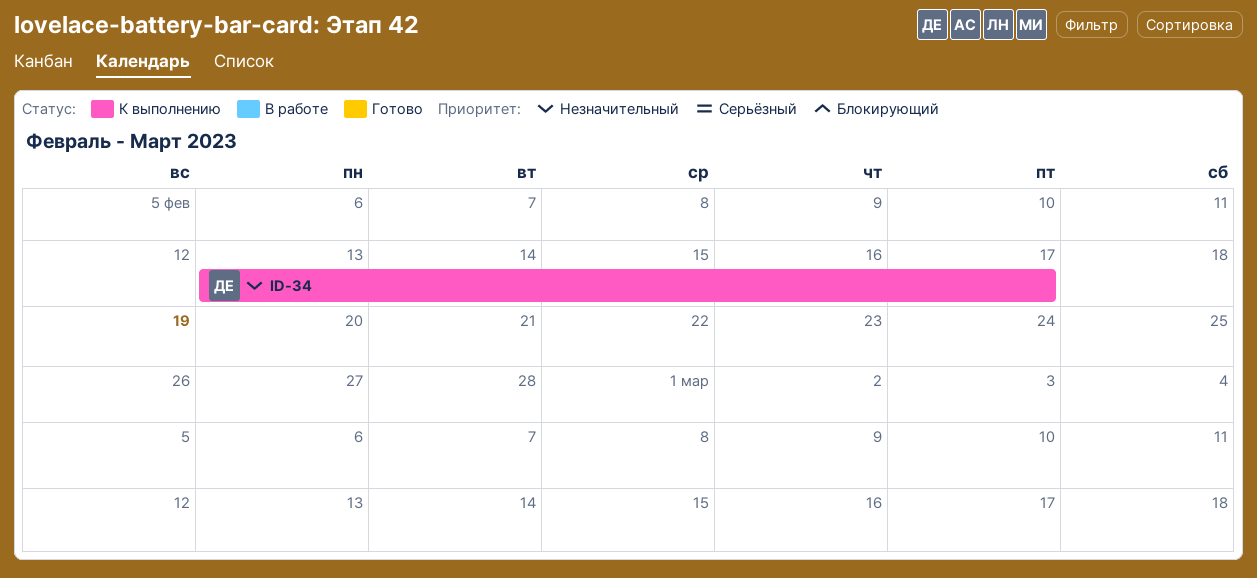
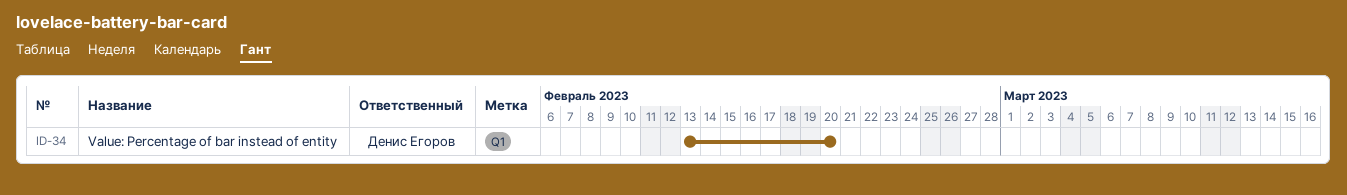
ID-34, due: Feb 17 -> Feb 20

